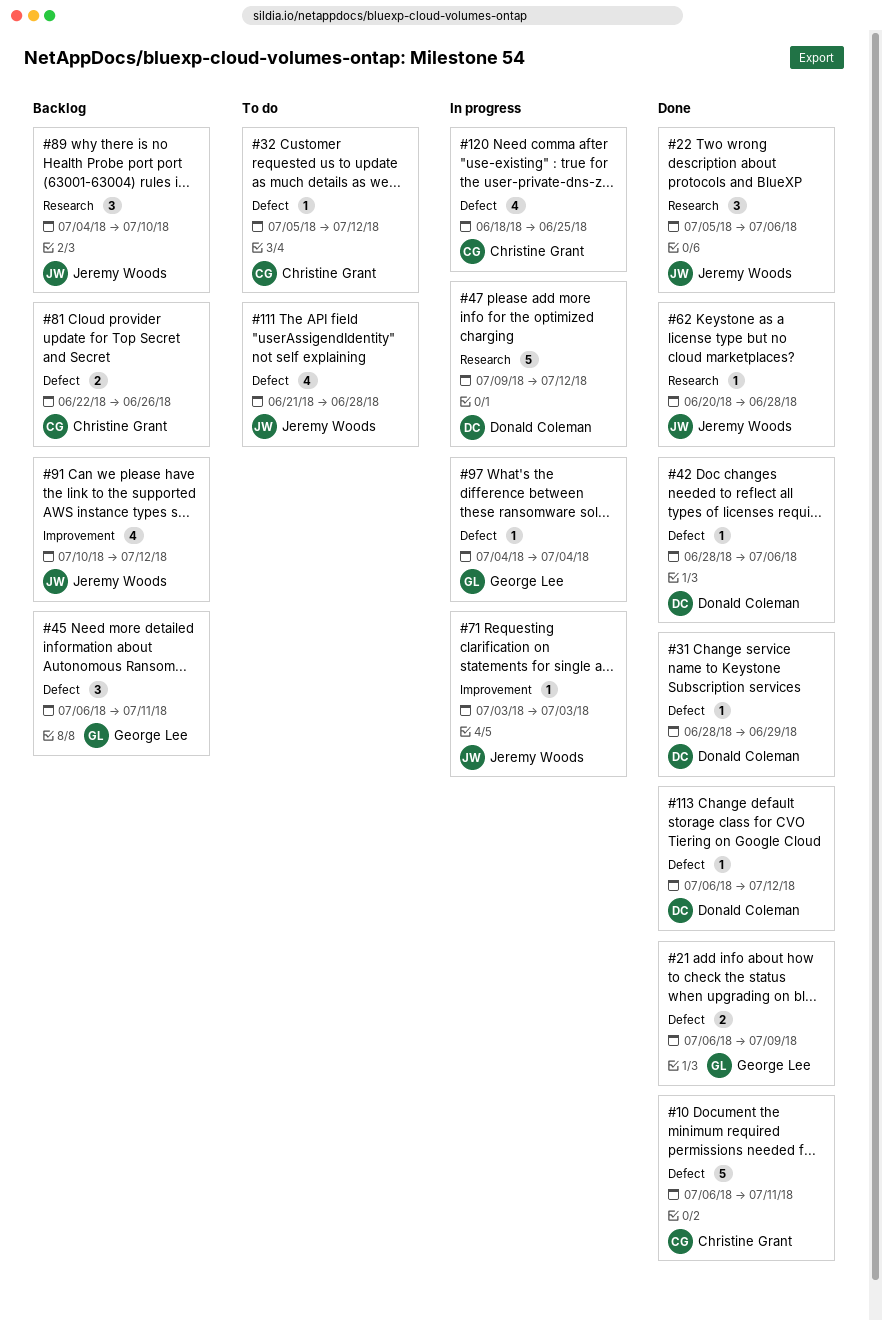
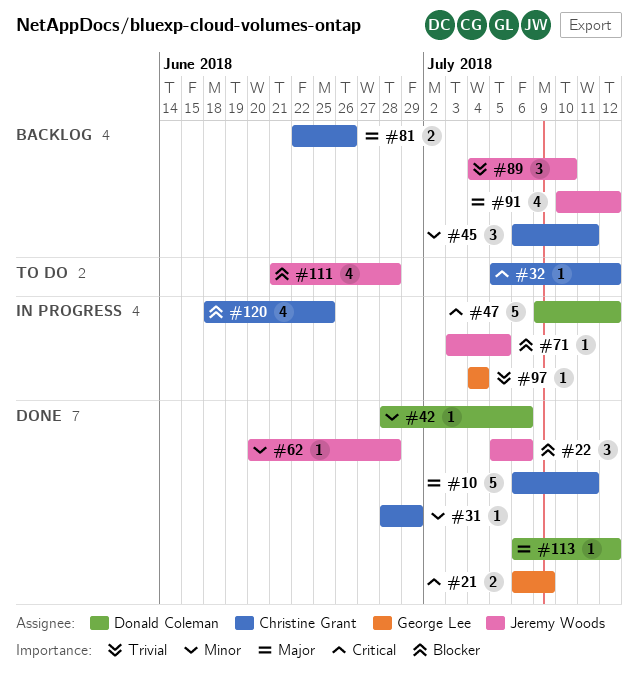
#31, owner: Donald Coleman -> Christine Grant
#45, owner: George Lee -> Christine Grant
#71, due: Jul 3 -> Jul 5

